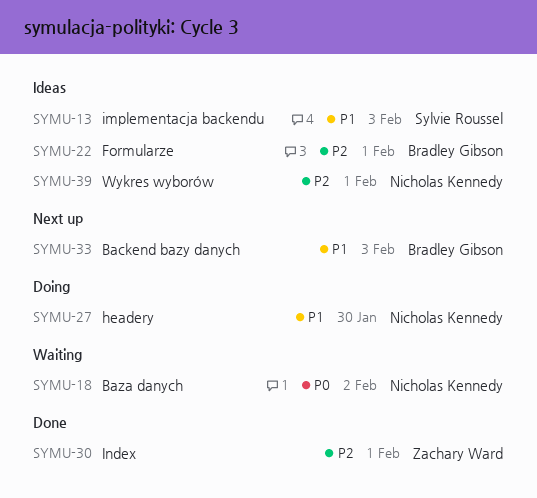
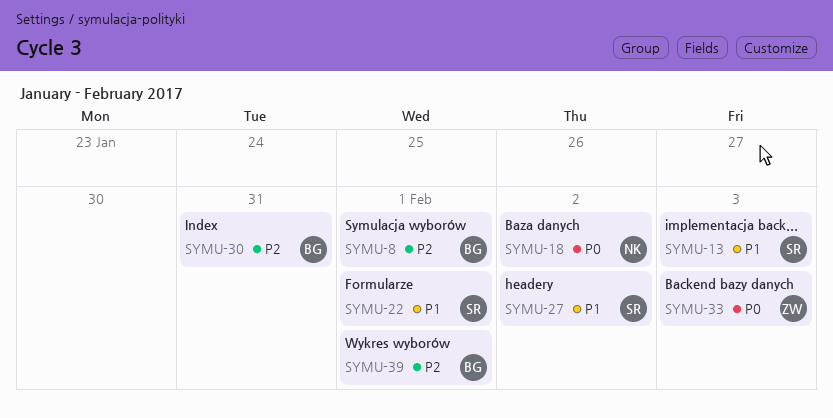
SYMU-8: none -> present
SYMU-22, owner: Bradley Gibson -> Sylvie Roussel
SYMU-22, priority: P2 -> P1
SYMU-27, owner: Nicholas Kennedy -> Sylvie Roussel
SYMU-27, due: Jan 30 -> Feb 2
SYMU-30, owner: Zachary Ward -> Bradley Gibson
SYMU-30, due: Feb 1 -> Jan 31
SYMU-33, owner: Bradley Gibson -> Zachary Ward
SYMU-33, priority: P1 -> P0
SYMU-39, owner: Nicholas Kennedy -> Bradley Gibson

